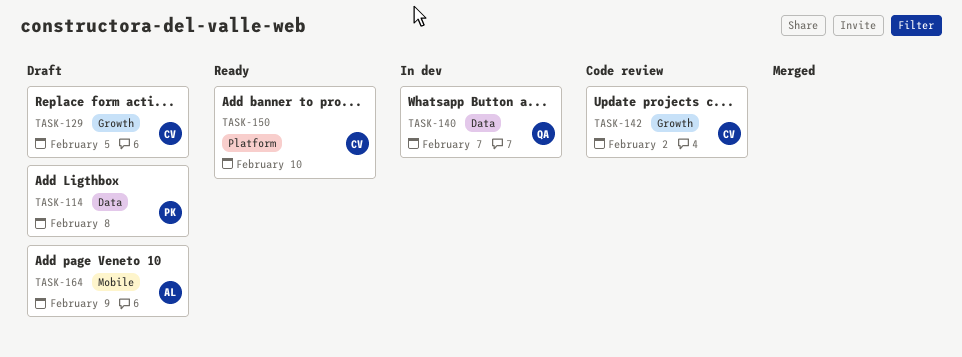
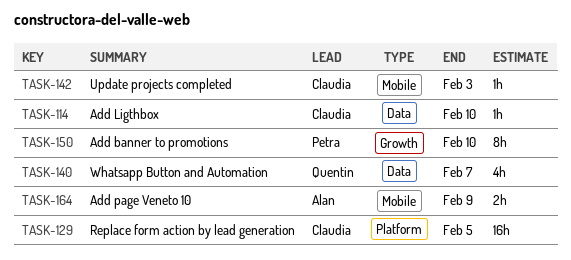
TASK-114, owner: Petra -> Claudia
TASK-114, due: Feb 8 -> Feb 10
TASK-129, label: Growth -> Platform
TASK-142, label: Growth -> Mobile
TASK-142, due: Feb 2 -> Feb 3
TASK-150, owner: Claudia -> Petra
TASK-150, label: Platform -> Growth

